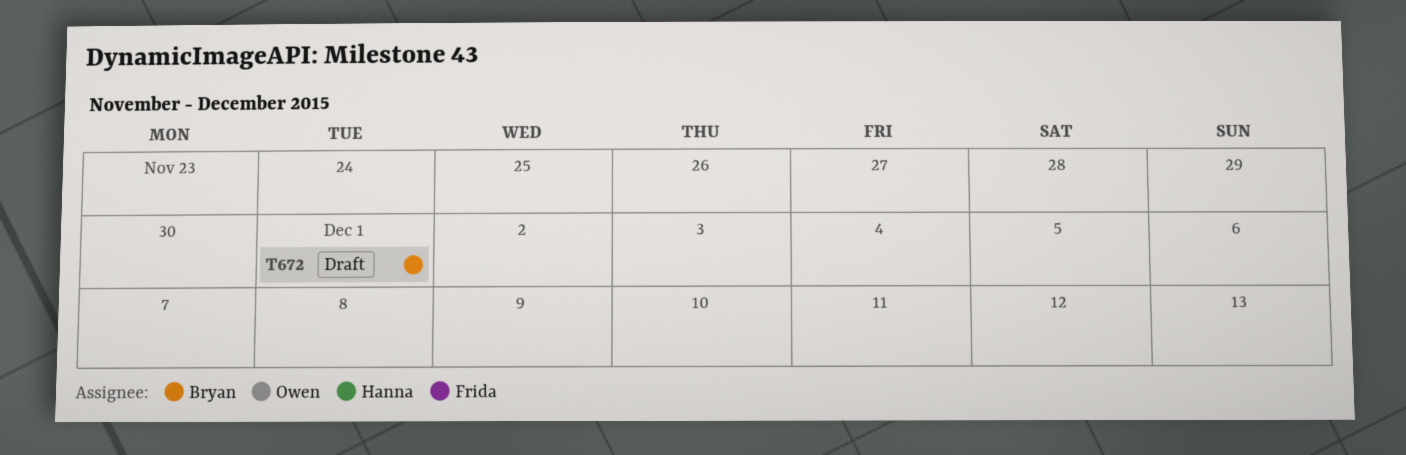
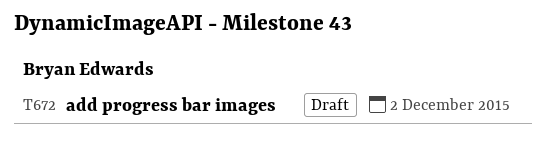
T672, due: Dec 1 -> Dec 2

